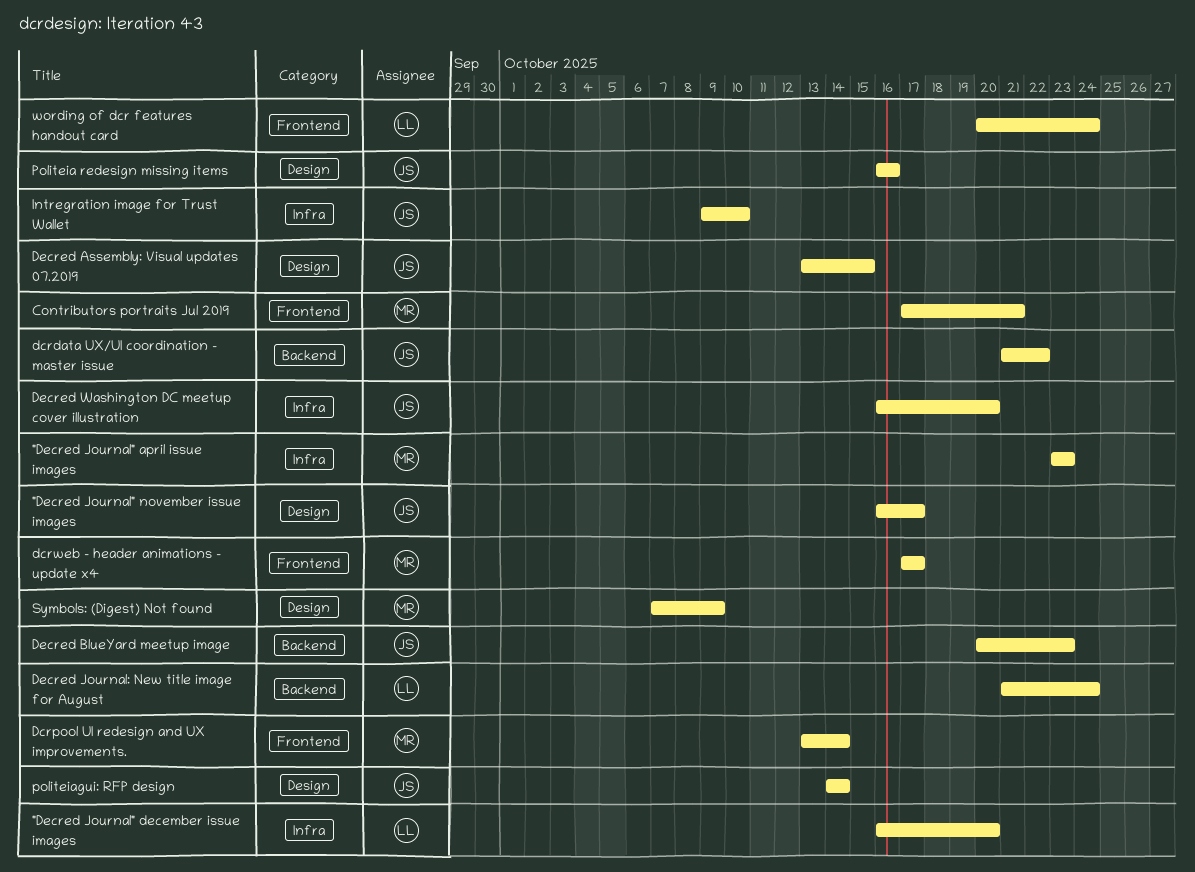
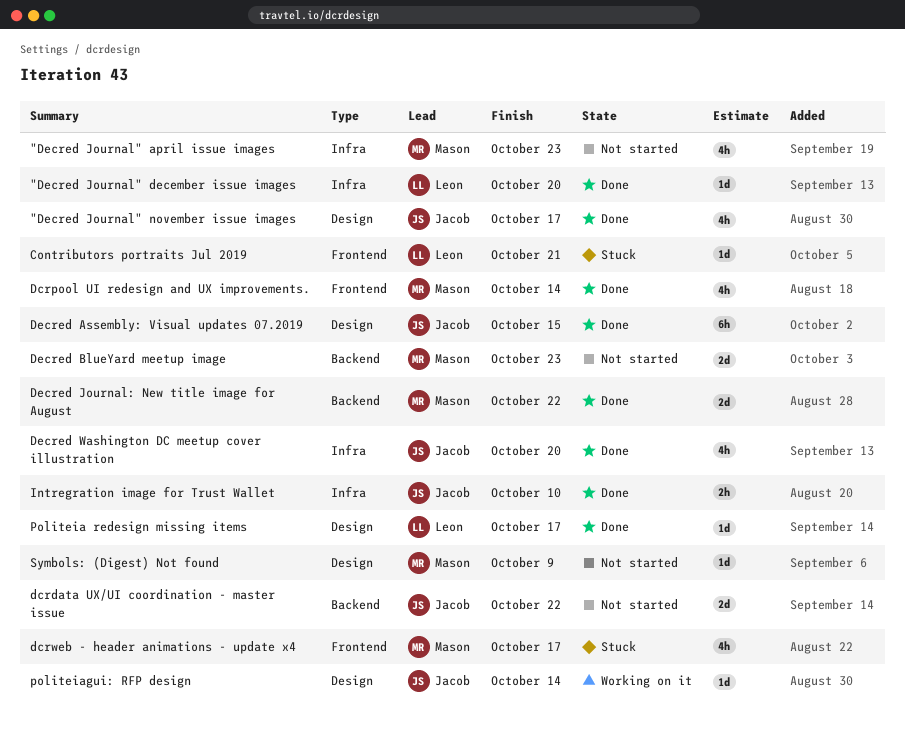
Contributors portraits Jul 2019, owner: Mason -> Leon
Decred BlueYard meetup image, owner: Jacob -> Mason
Decred Journal: New title image for August, owner: Leon -> Mason
Decred Journal: New title image for August, due: Oct 24 -> Oct 22
Politeia redesign missing items, owner: Jacob -> Leon
Politeia redesign missing items, due: Oct 16 -> Oct 17
wording of dcr features handout card: present -> none

